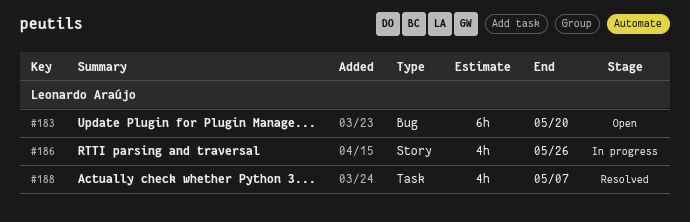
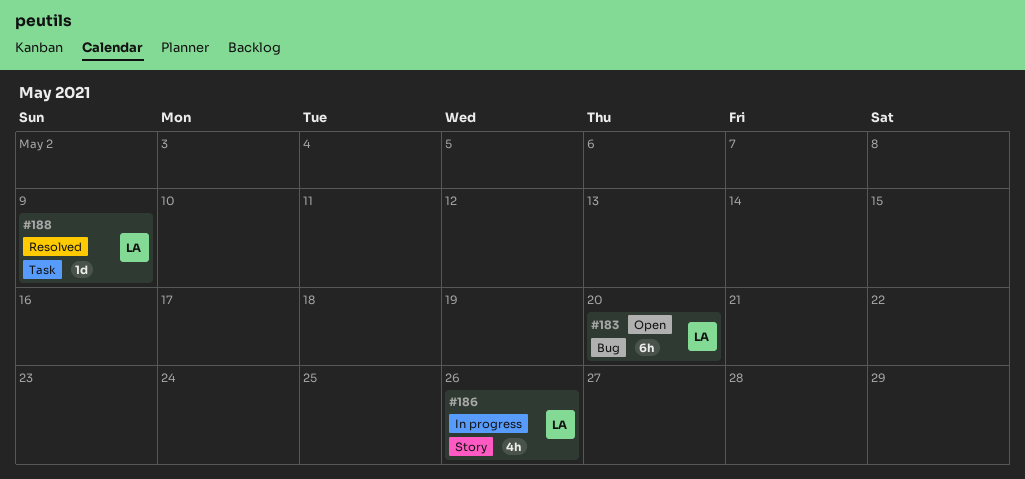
#188, estimate: 4h -> 1d
#188, due: May 7 -> May 9

